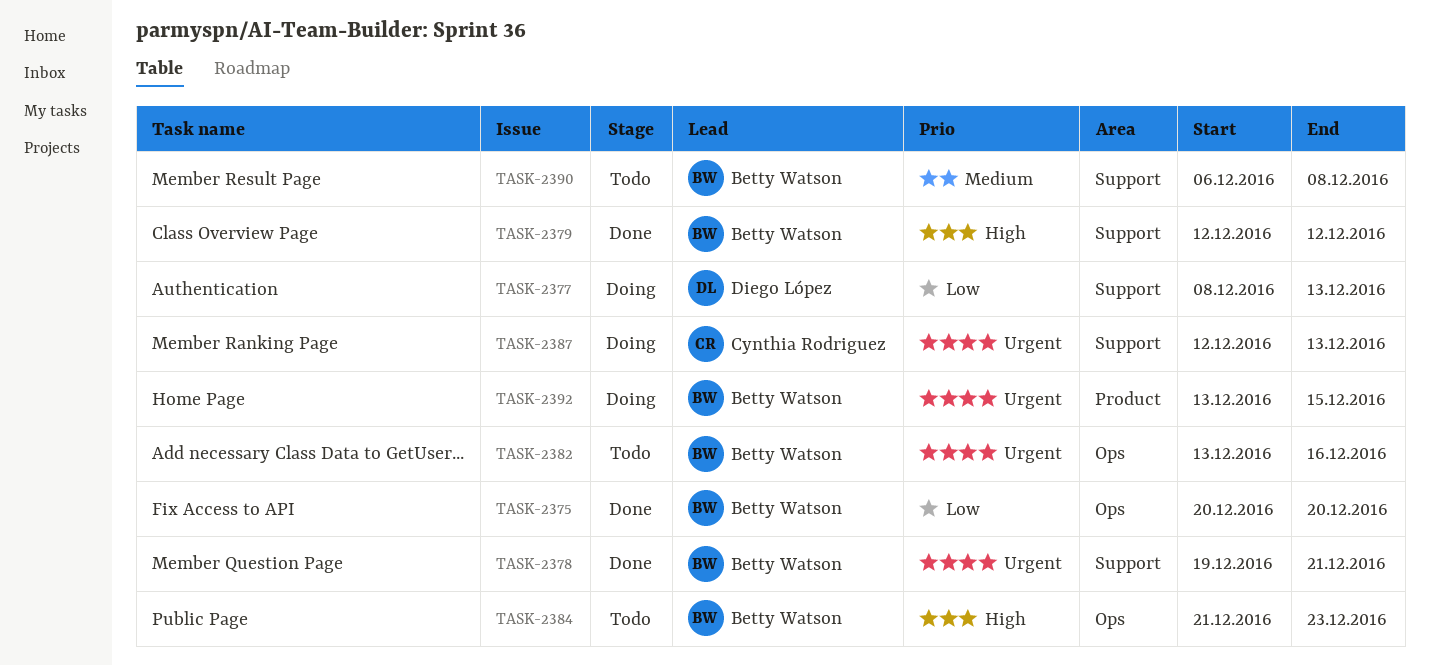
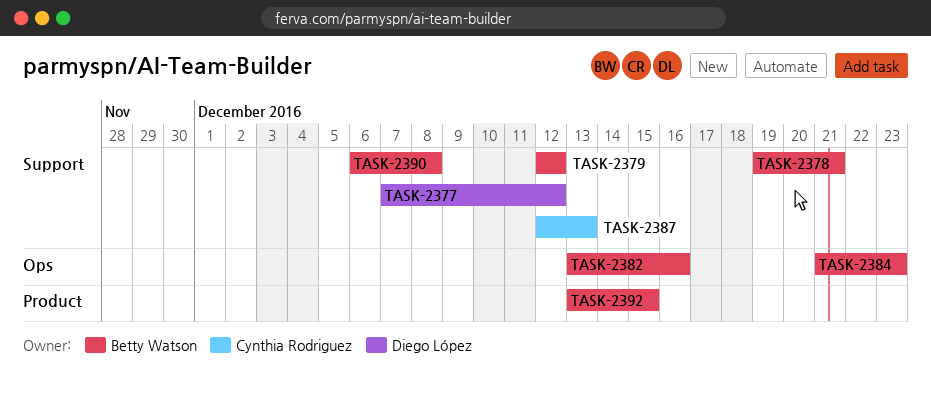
TASK-2375: present -> none
TASK-2377, start: Dec 8 -> Dec 7
TASK-2377, due: Dec 13 -> Dec 12

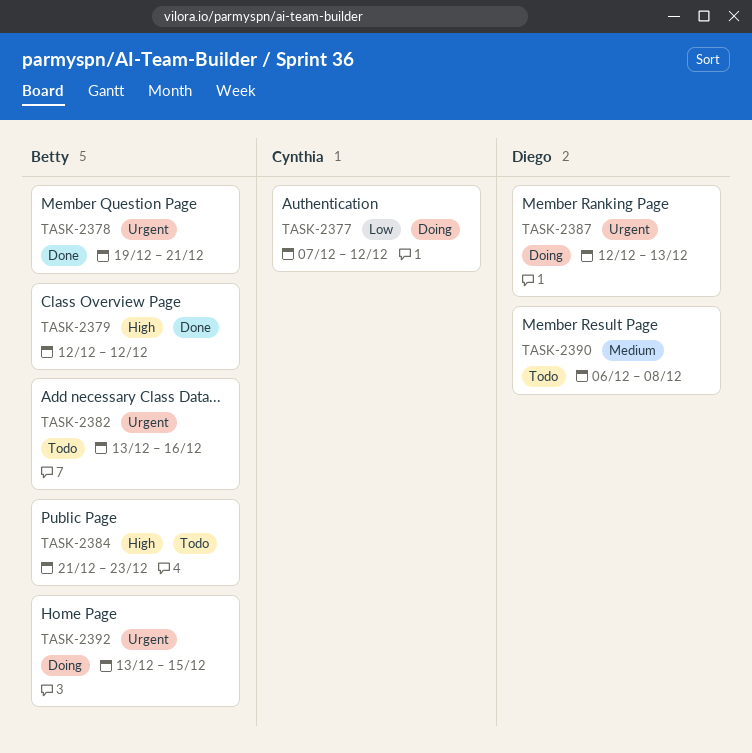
TASK-2377, owner: Diego López -> Cynthia Rodriguez
TASK-2387, owner: Cynthia Rodriguez -> Diego López
TASK-2390, owner: Betty Watson -> Diego López

